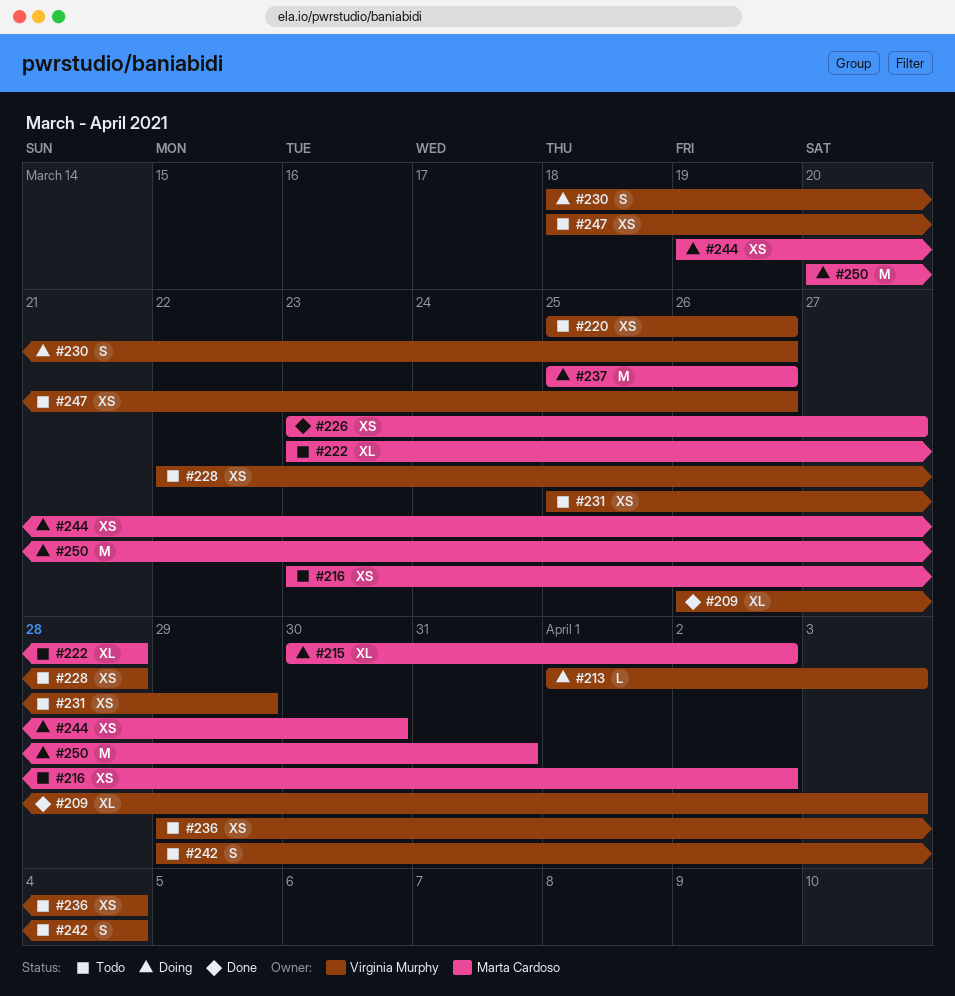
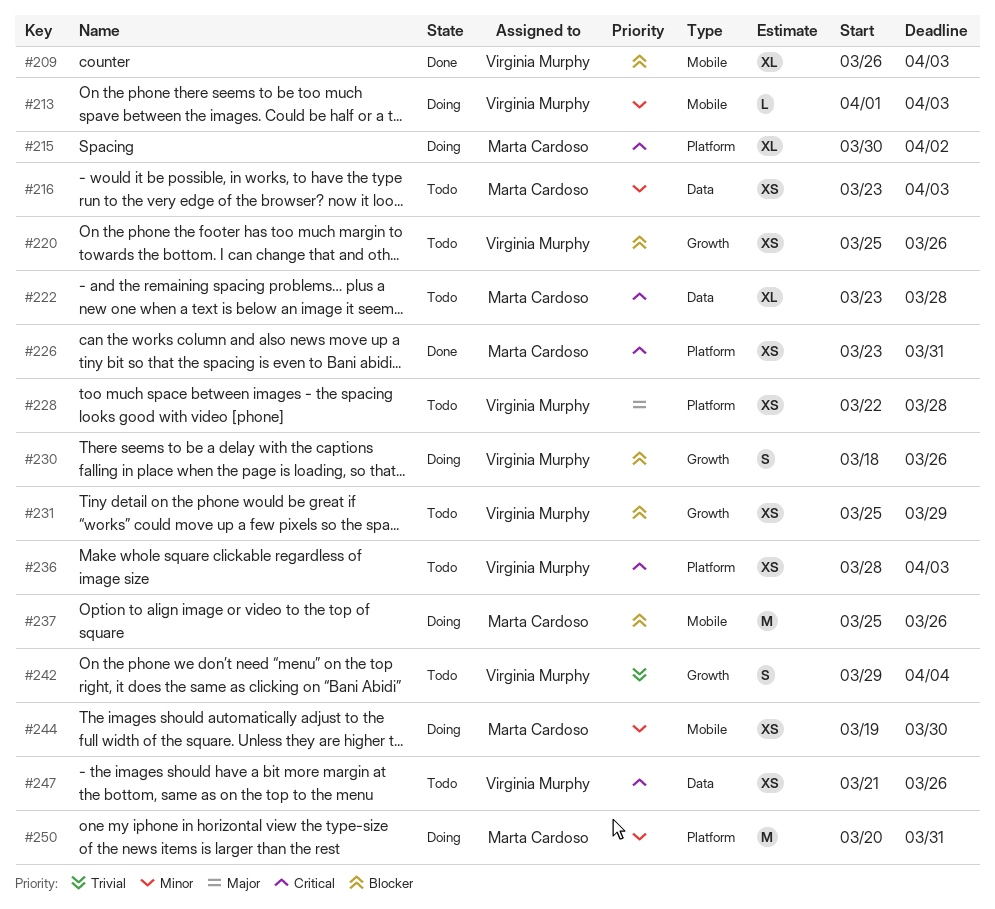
#216, due: Apr 2 -> Apr 3
#226, due: Mar 27 -> Mar 31
#236, start: Mar 29 -> Mar 28
#236, due: Apr 4 -> Apr 3
#247, start: Mar 18 -> Mar 21

